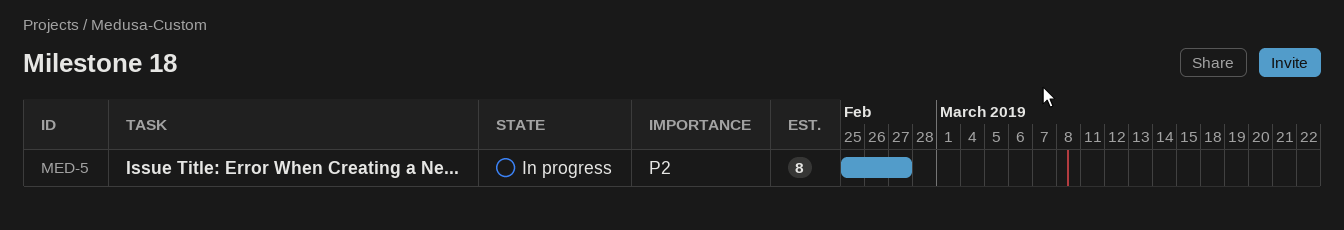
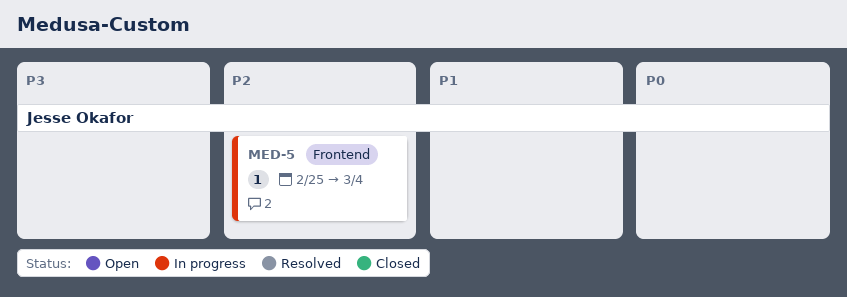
MED-5, estimate: 8 -> 1
MED-5, due: Feb 27 -> Mar 4

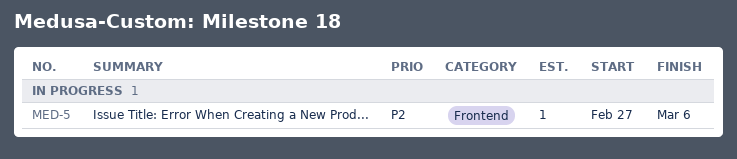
MED-5, start: Feb 25 -> Feb 27
MED-5, due: Mar 4 -> Mar 6

